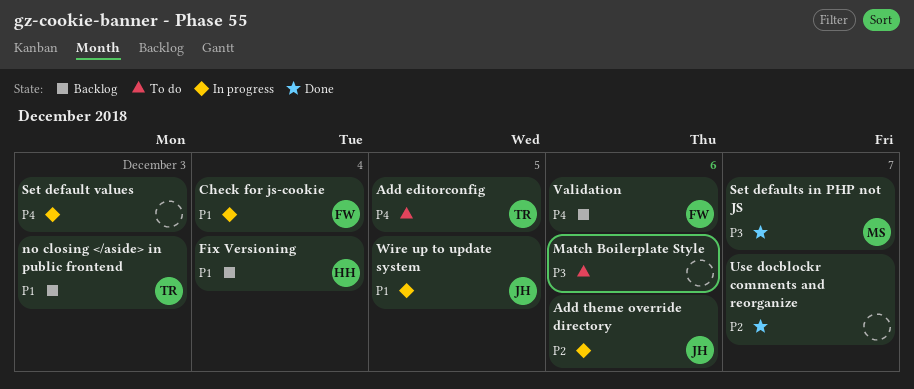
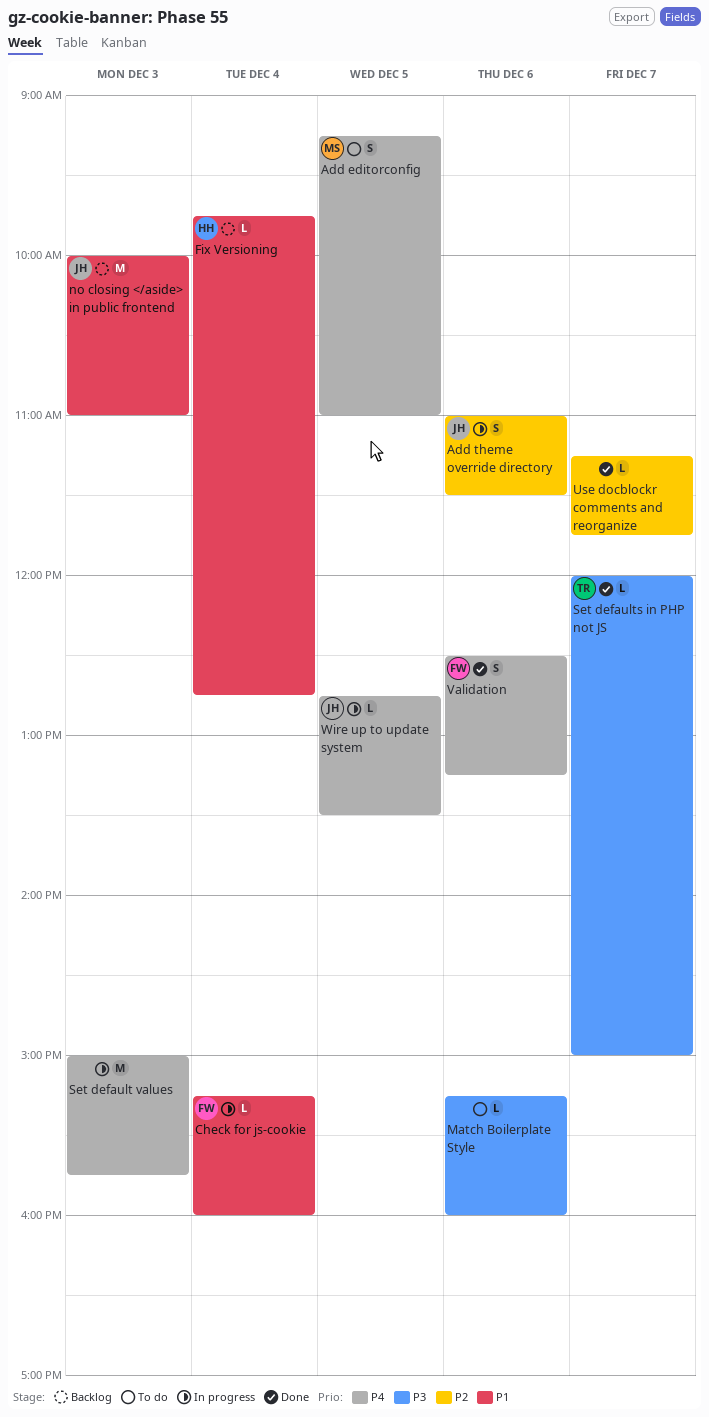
Add editorconfig, owner: TR -> MS
no closing </aside> in public frontend, owner: TR -> JH
Set defaults in PHP not JS, owner: MS -> TR
Validation, status: Backlog -> Done
Wire up to update system, priority: P1 -> P4

